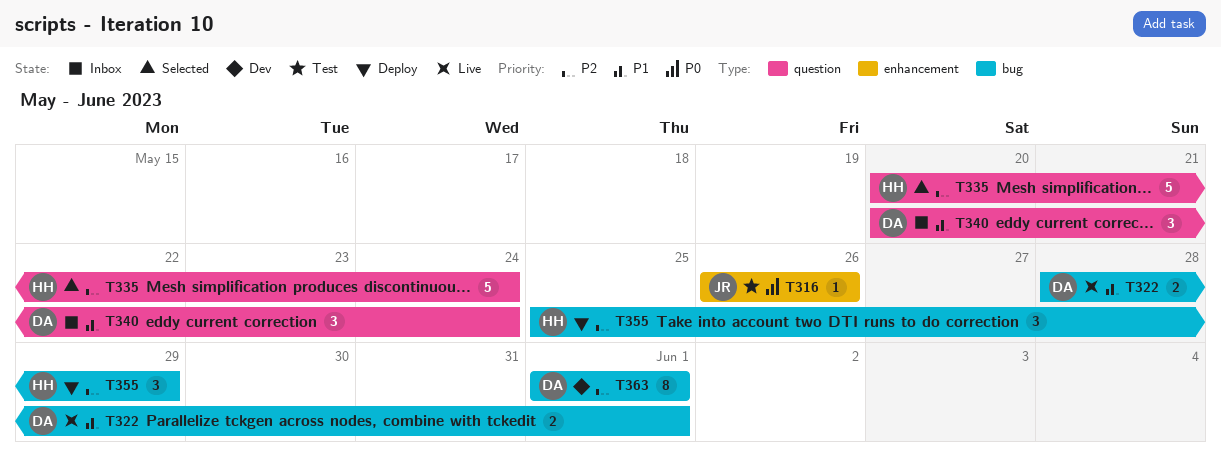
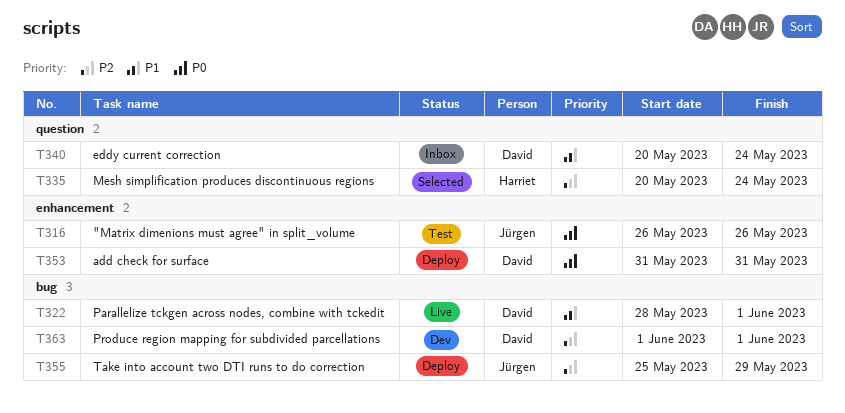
T353: none -> present
T355, owner: Harriet -> Jürgen

